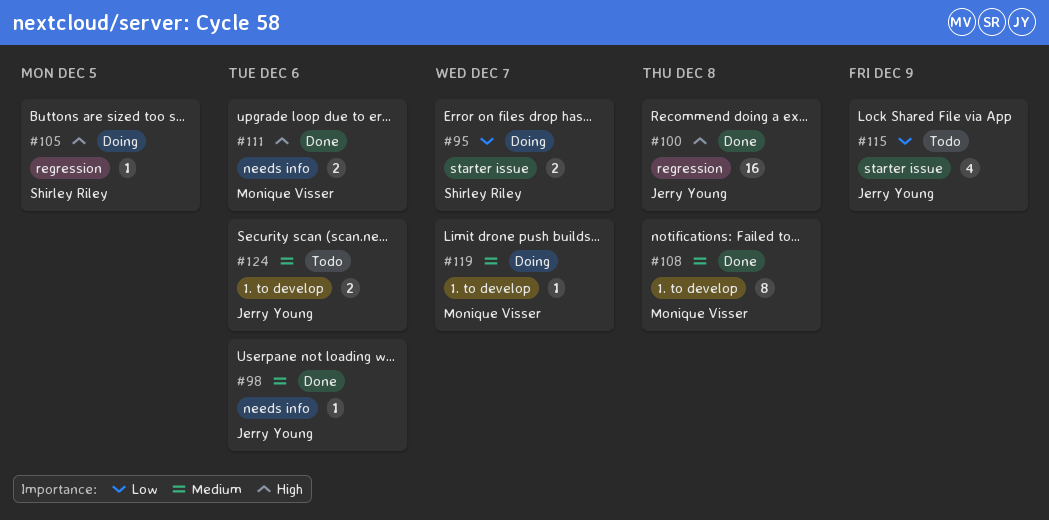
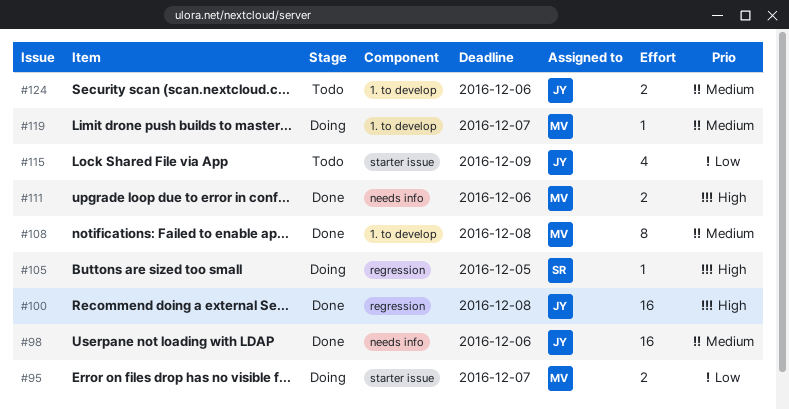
#95, owner: Shirley Riley -> Monique Visser
#98, estimate: 1 -> 16

